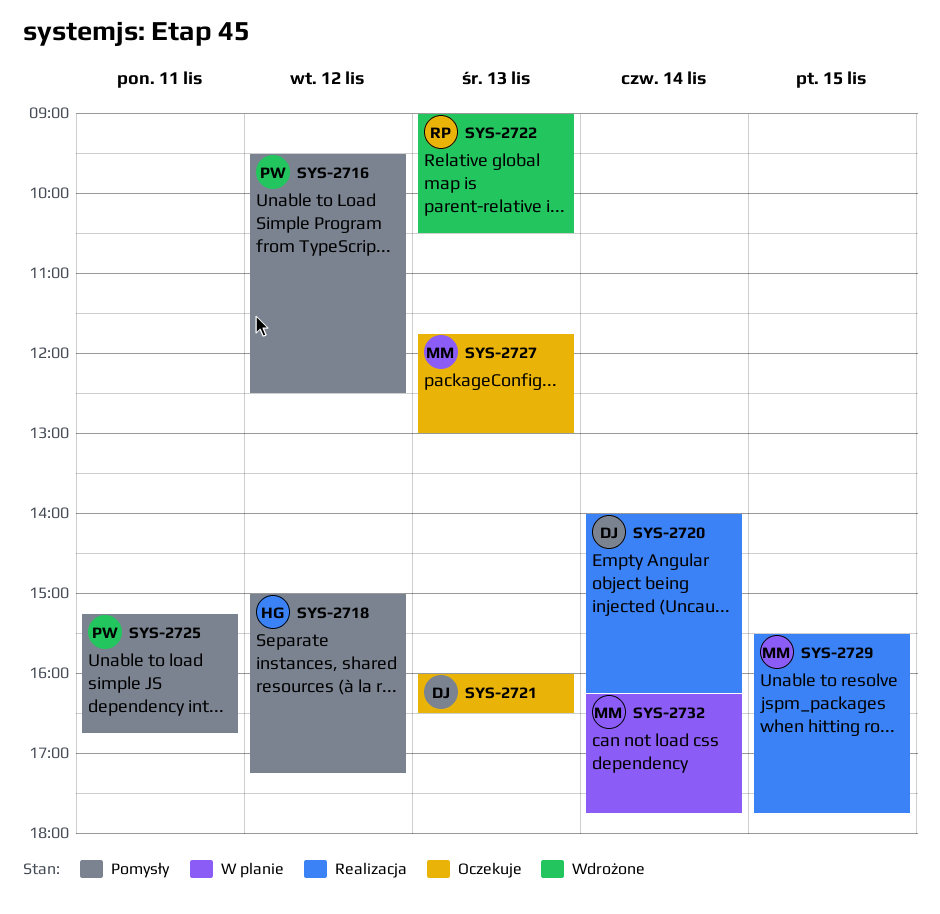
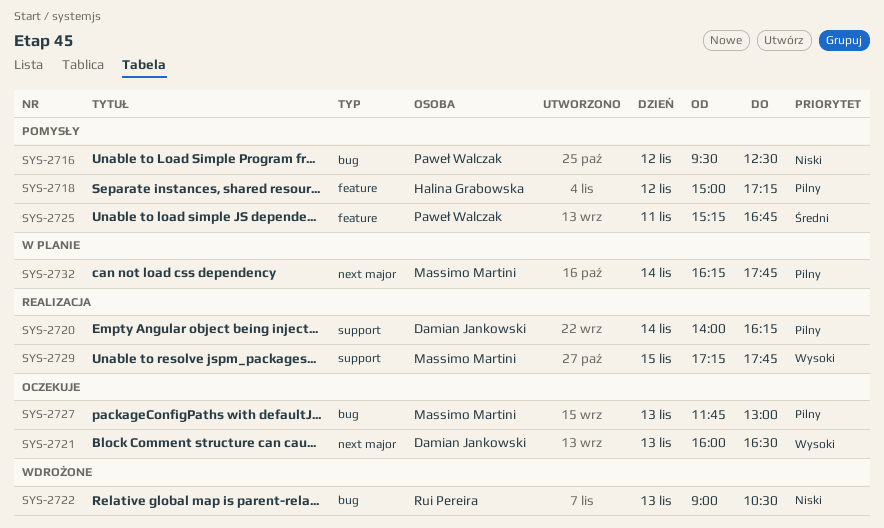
SYS-2729, begins: 15:30 -> 17:15

